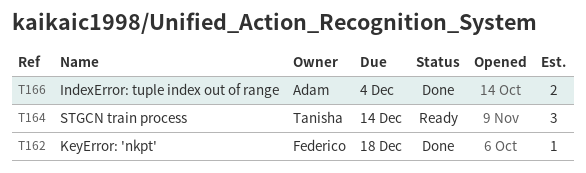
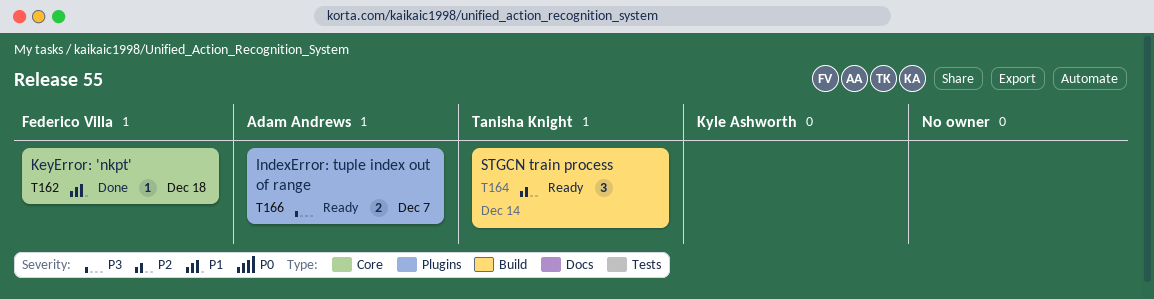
T166, status: Done -> Ready
T166, due: Dec 4 -> Dec 7

